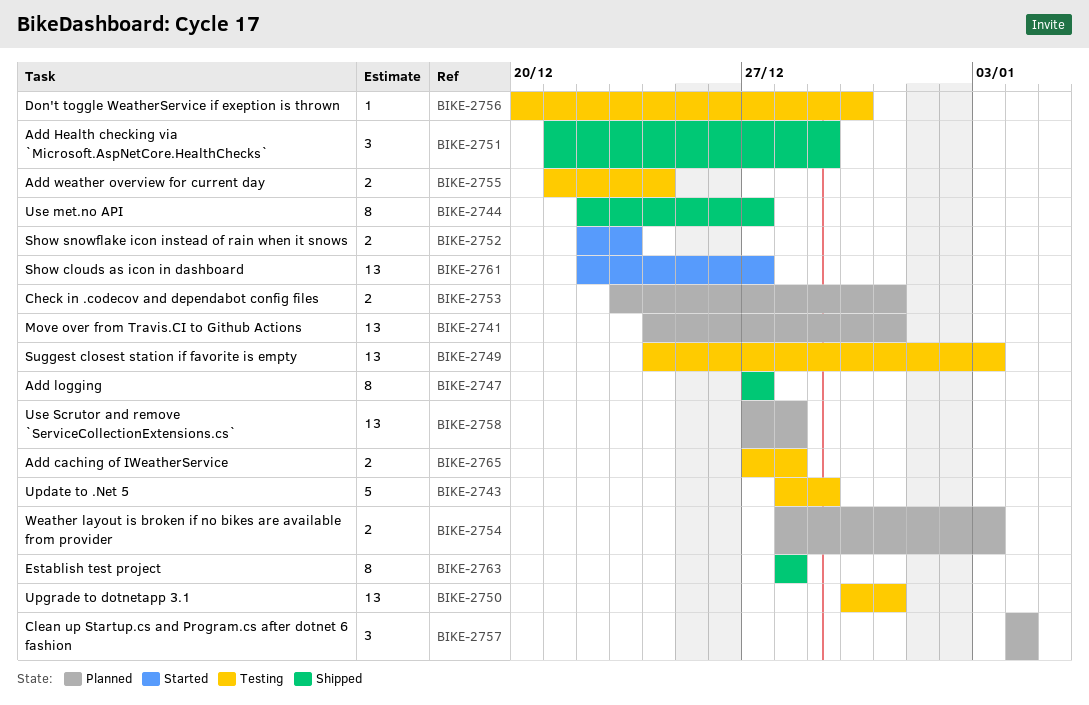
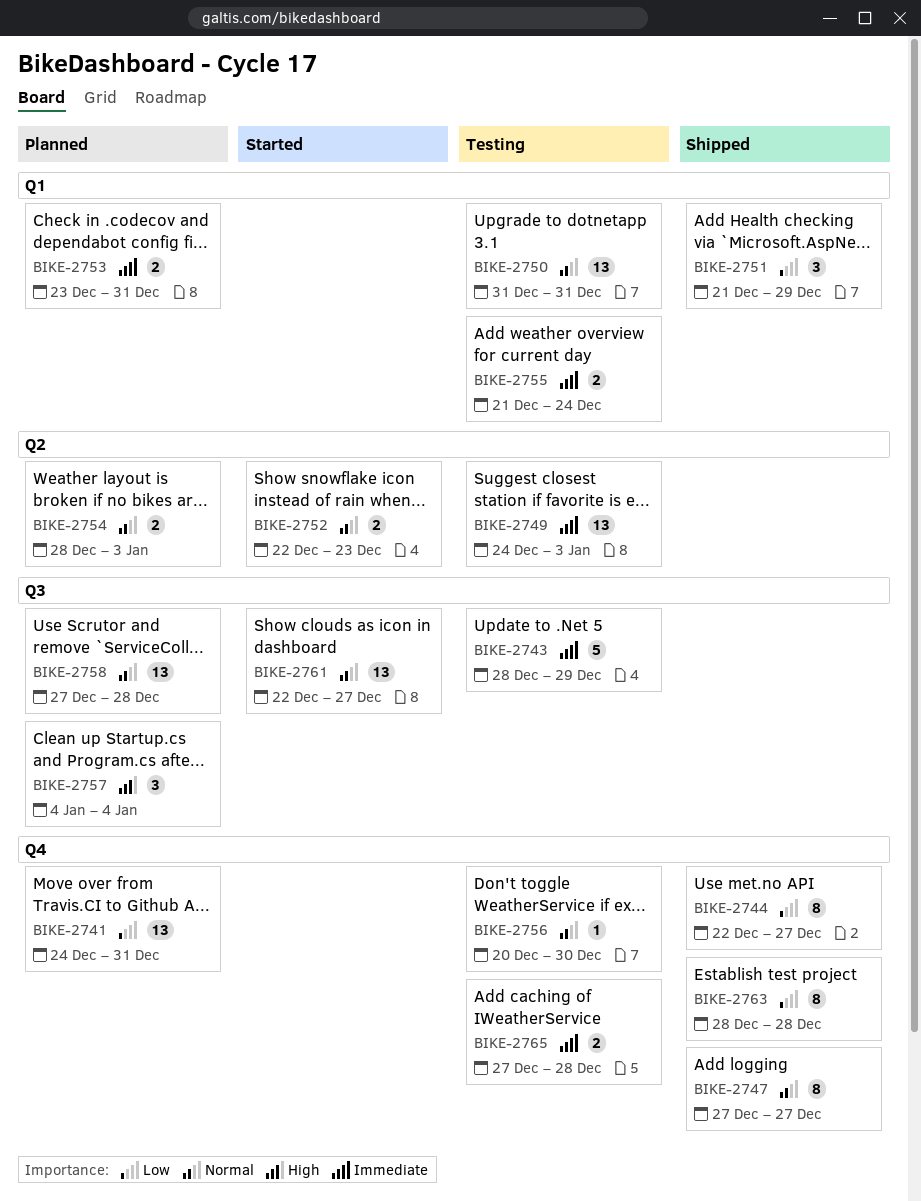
BIKE-2750, start: Dec 30 -> Dec 31

